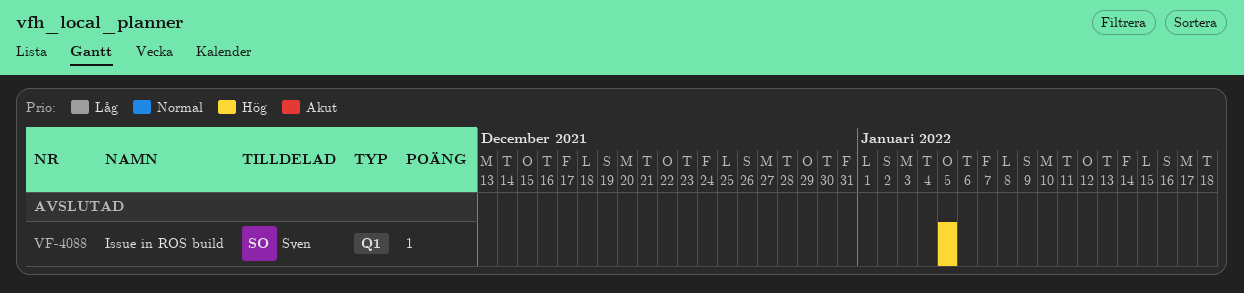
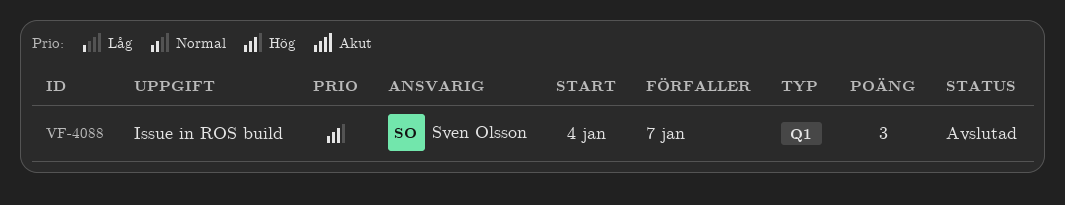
VF-4088, estimate: 1 -> 3
VF-4088, start: Jan 5 -> Jan 4
VF-4088, due: Jan 5 -> Jan 7

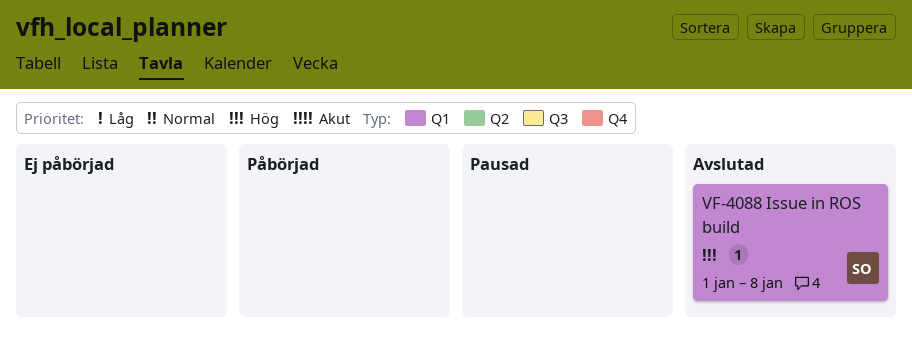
VF-4088, estimate: 3 -> 1
VF-4088, start: Jan 4 -> Jan 1
VF-4088, due: Jan 7 -> Jan 8

